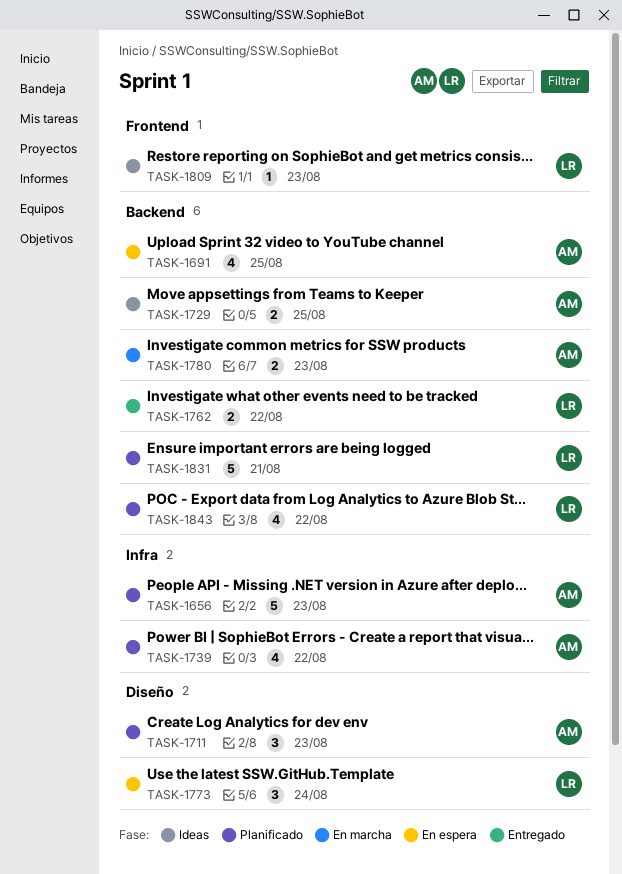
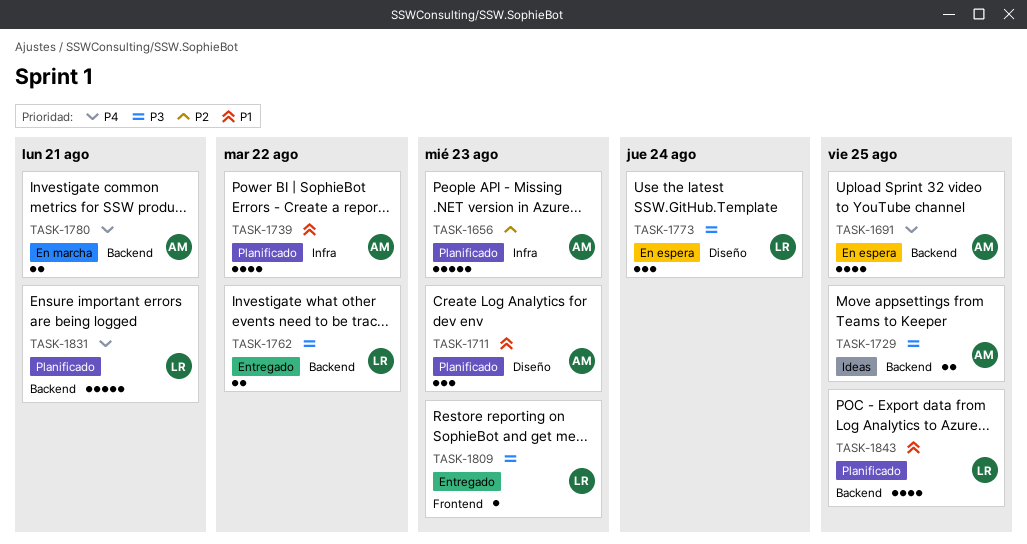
TASK-1780, due: Aug 23 -> Aug 21
TASK-1809, status: Ideas -> Entregado
TASK-1843, due: Aug 22 -> Aug 25

